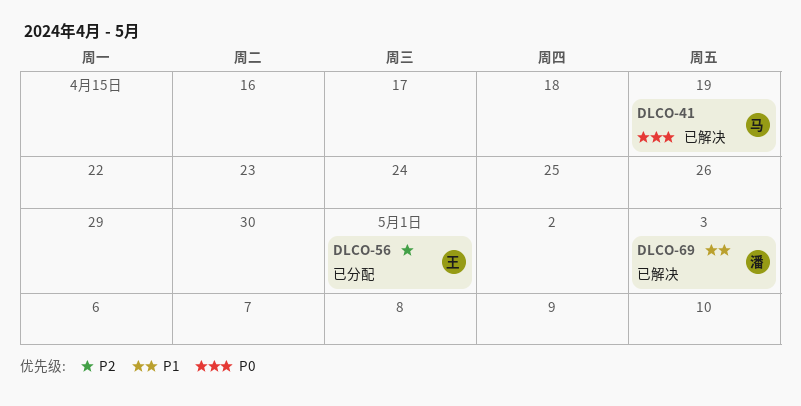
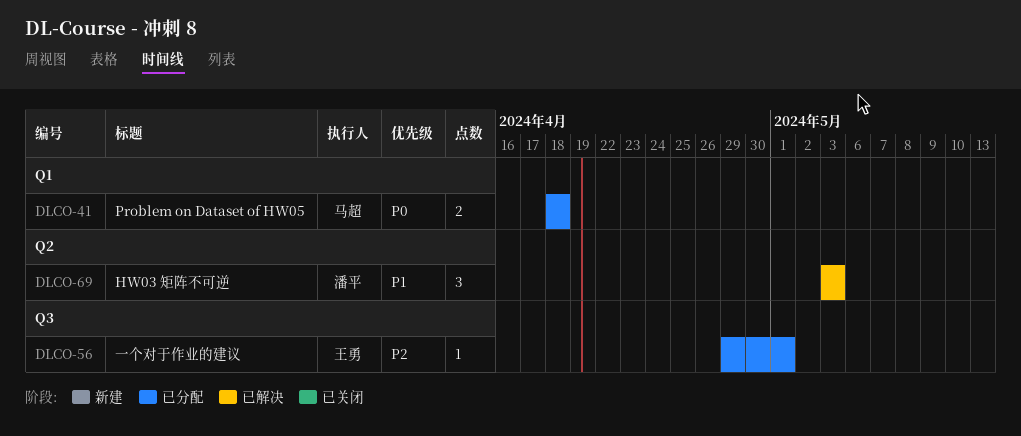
DLCO-41, status: 已解决 -> 已分配
DLCO-41, due: Apr 19 -> Apr 18

